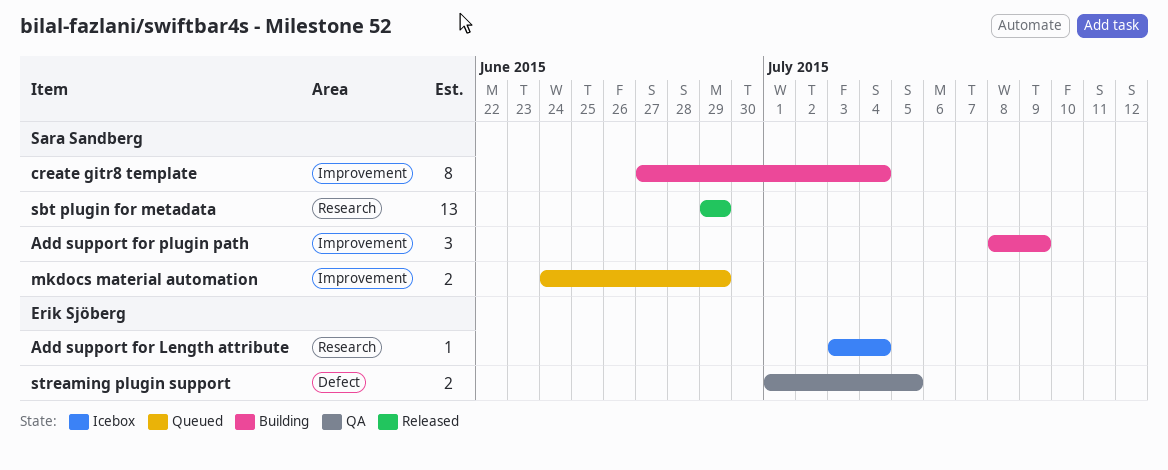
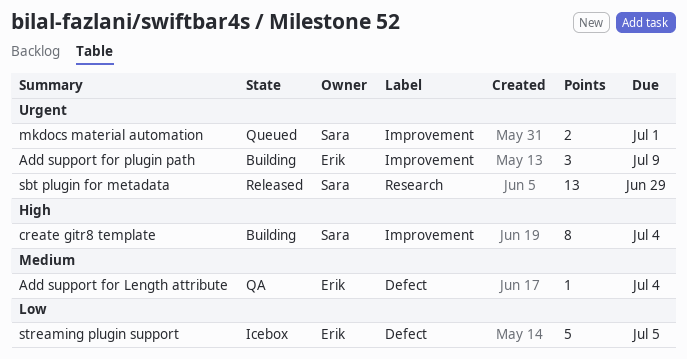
Add support for Length attribute, status: Icebox -> QA
Add support for Length attribute, label: Research -> Defect
Add support for plugin path, owner: Sara Sandberg -> Erik Sjöberg
mkdocs material automation, due: Jun 29 -> Jul 1
streaming plugin support, status: QA -> Icebox
streaming plugin support, estimate: 2 -> 5

